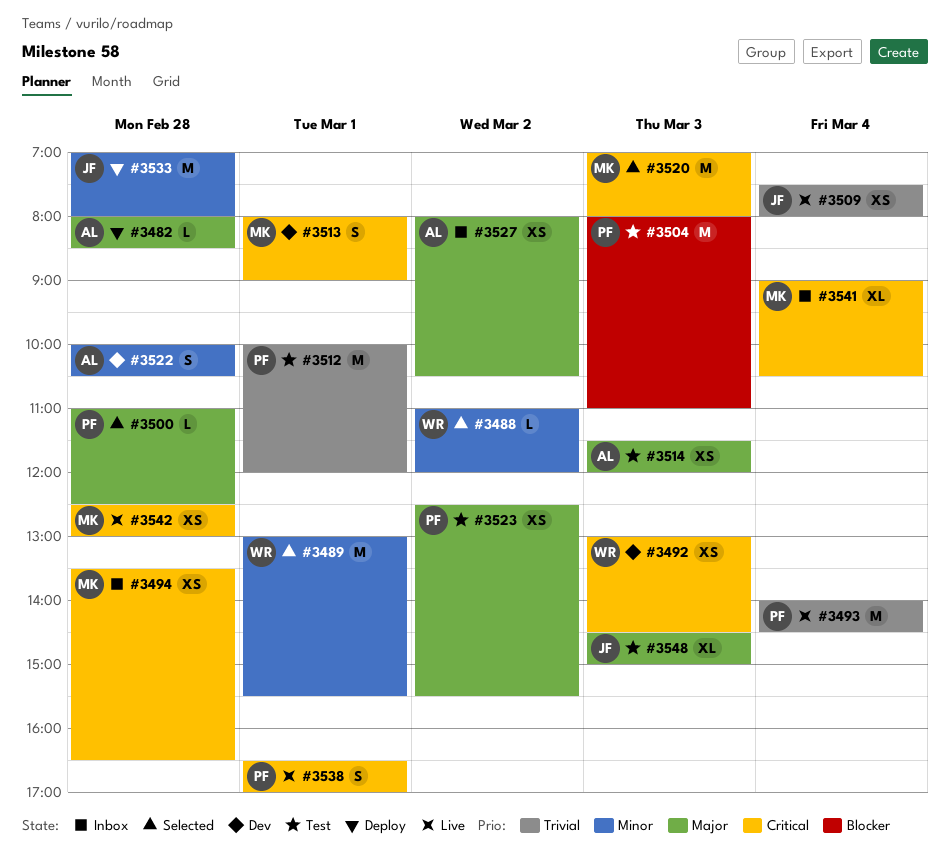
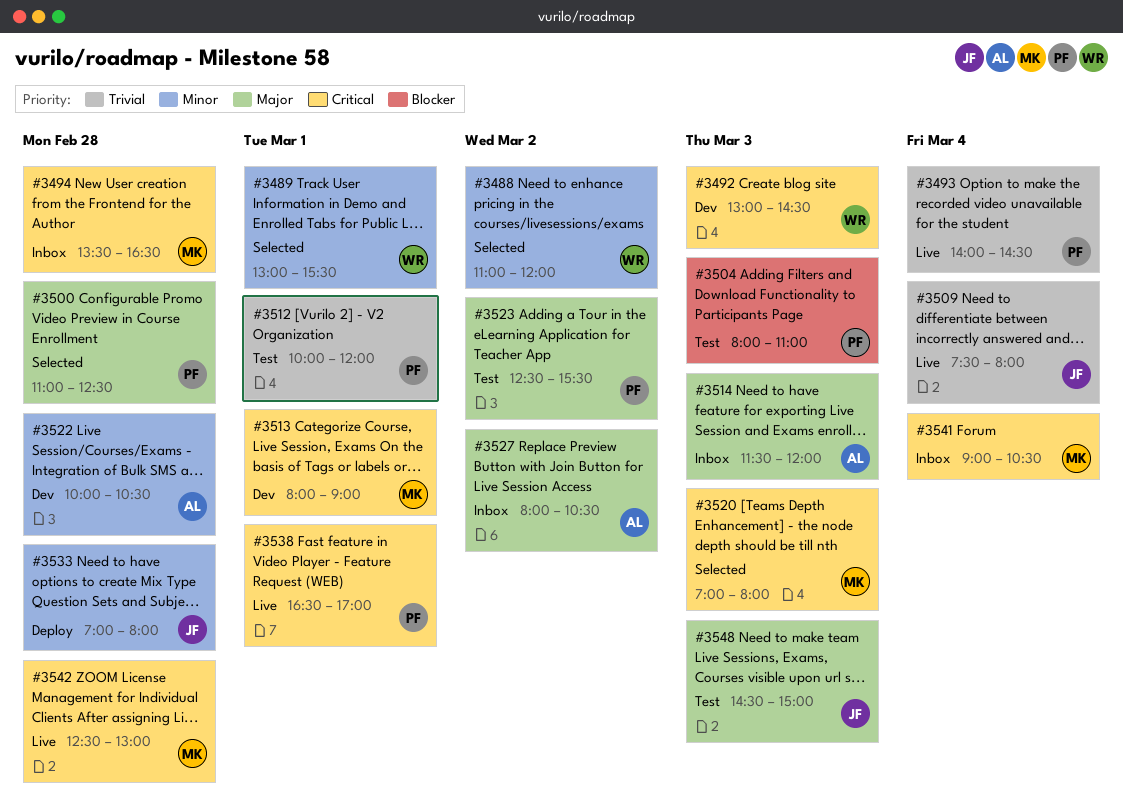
#3482: present -> none
#3514, status: Test -> Inbox

